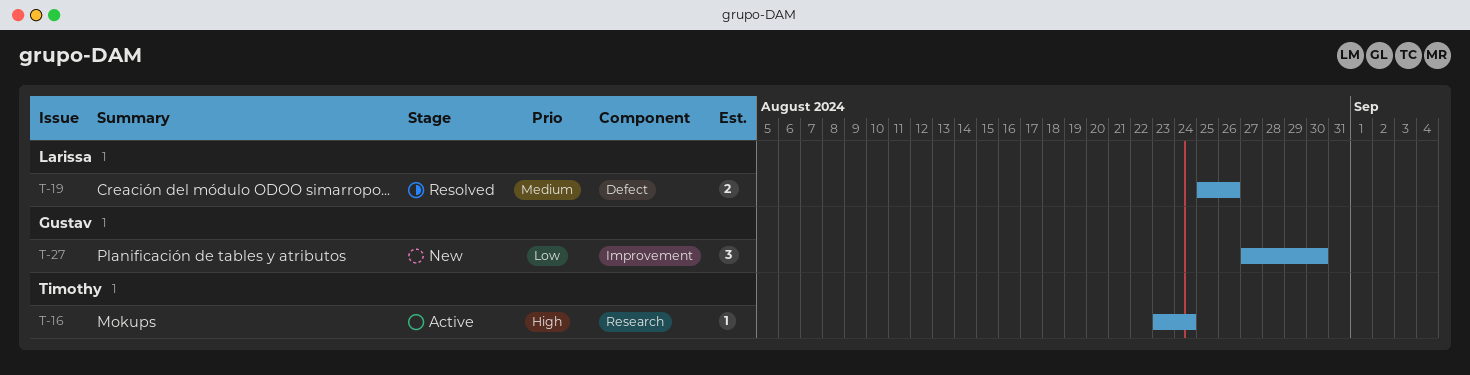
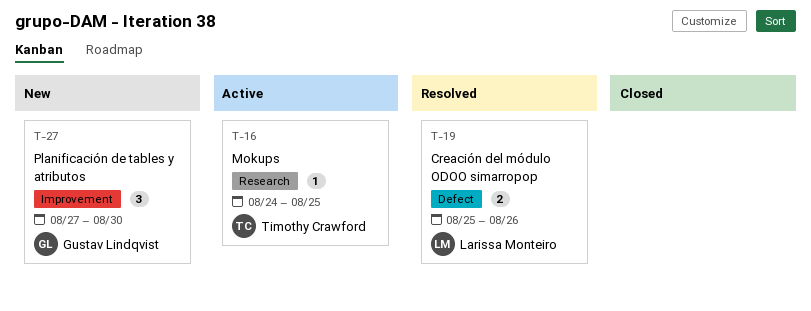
T-16, start: Aug 23 -> Aug 24
T-16, due: Aug 24 -> Aug 25

